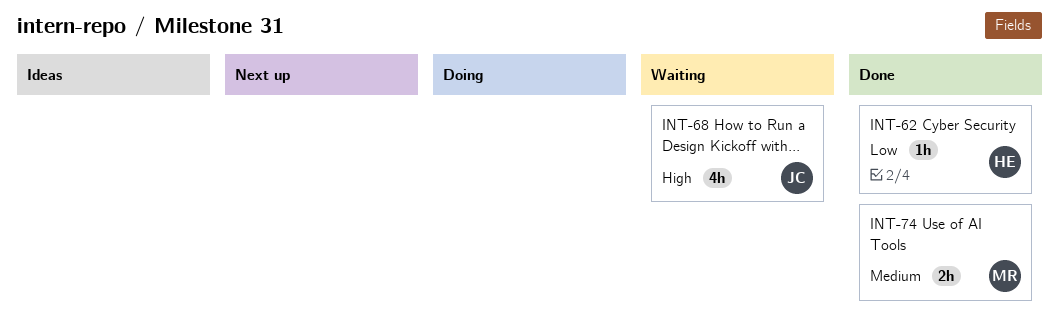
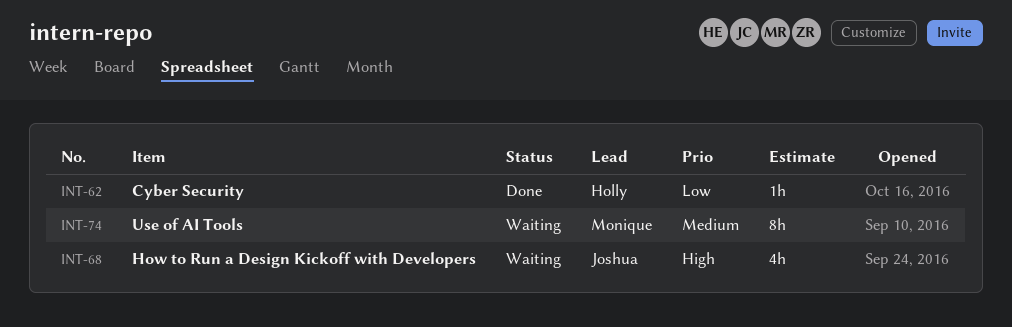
INT-74, status: Done -> Waiting
INT-74, estimate: 2h -> 8h

